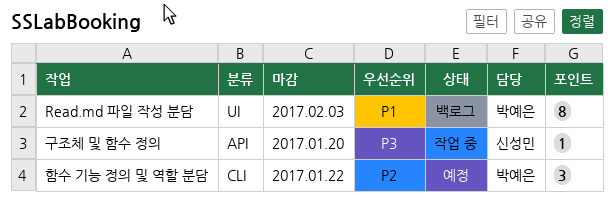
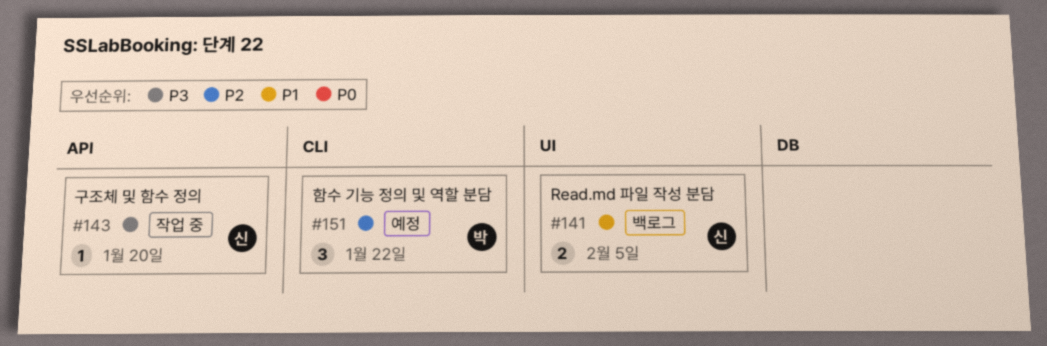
Read.md 파일 작성 분담, owner: 박예은 -> 신성민
Read.md 파일 작성 분담, estimate: 8 -> 2
Read.md 파일 작성 분담, due: Feb 3 -> Feb 5

